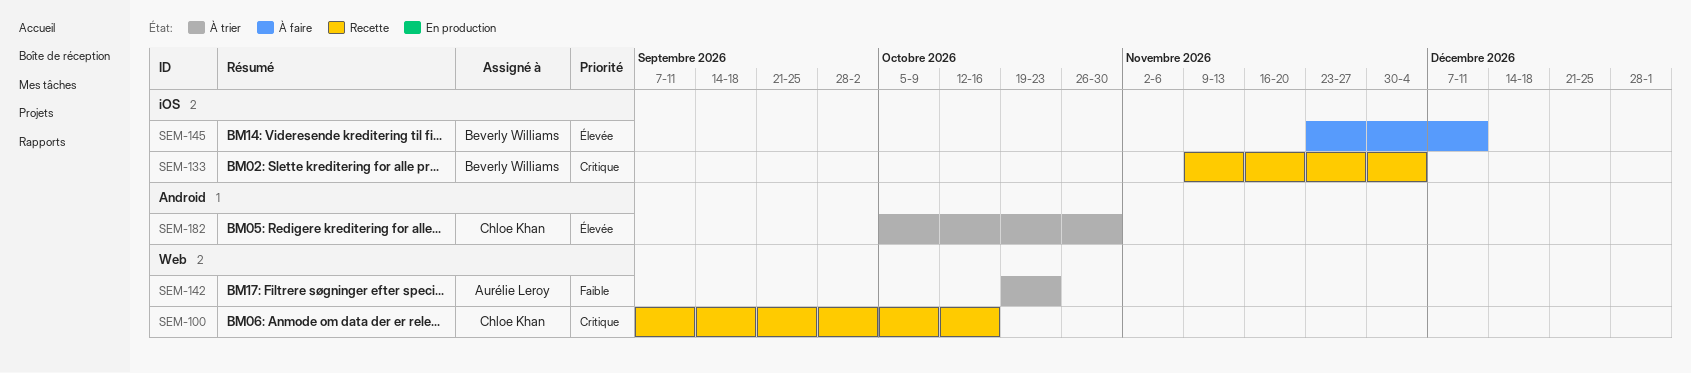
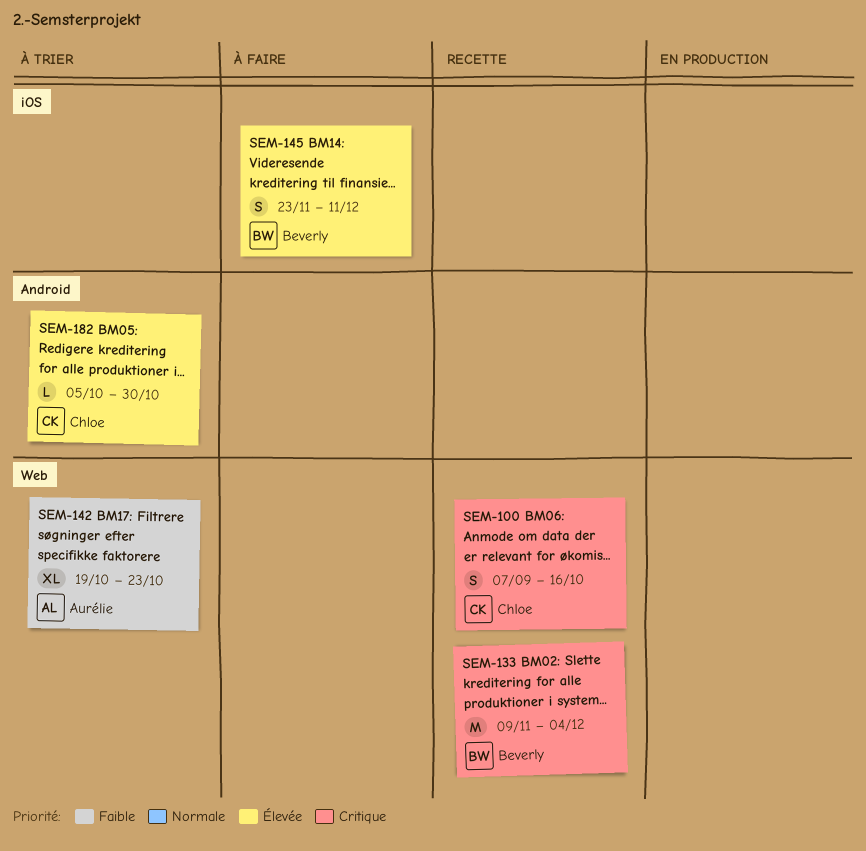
SEM-133, label: iOS -> Web

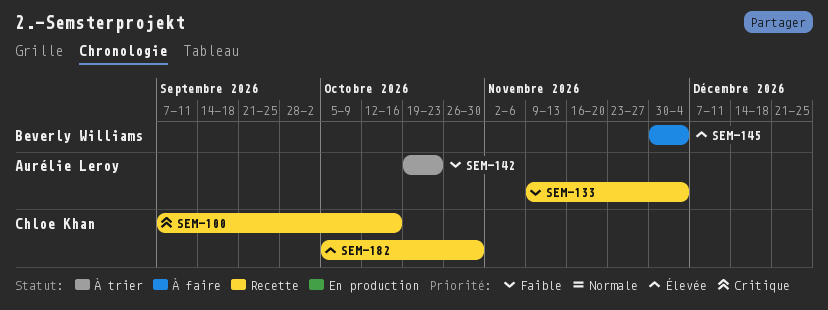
SEM-133, owner: Beverly Williams -> Aurélie Leroy
SEM-133, priority: Critique -> Faible
SEM-145, start: Nov 23 -> Nov 30
SEM-145, due: Dec 11 -> Dec 4
SEM-182, status: À trier -> Recette

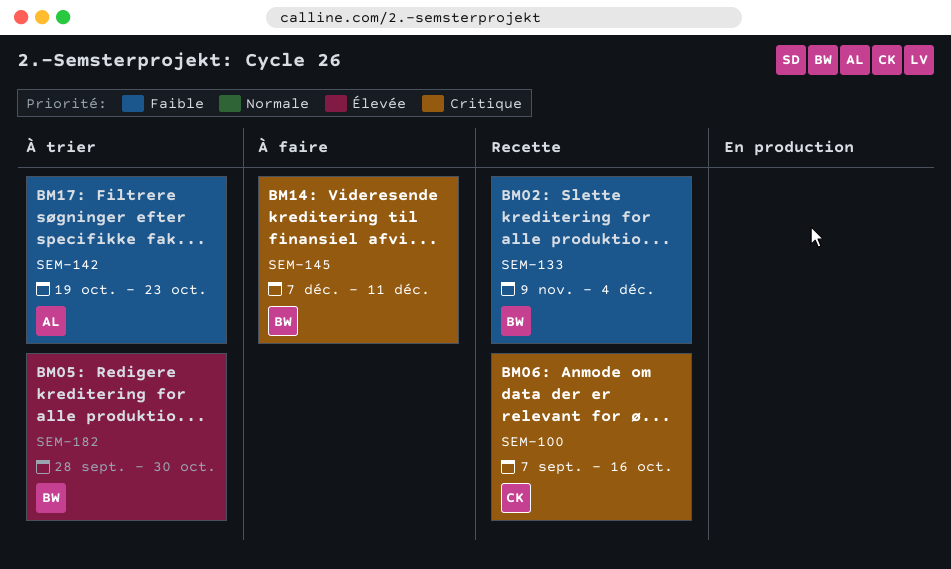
SEM-133, owner: Aurélie Leroy -> Beverly Williams
SEM-145, priority: Élevée -> Critique
SEM-145, start: Nov 30 -> Dec 7
SEM-145, due: Dec 4 -> Dec 11
SEM-182, status: Recette -> À trier
SEM-182, owner: Chloe Khan -> Beverly Williams
SEM-182, start: Oct 5 -> Sep 28

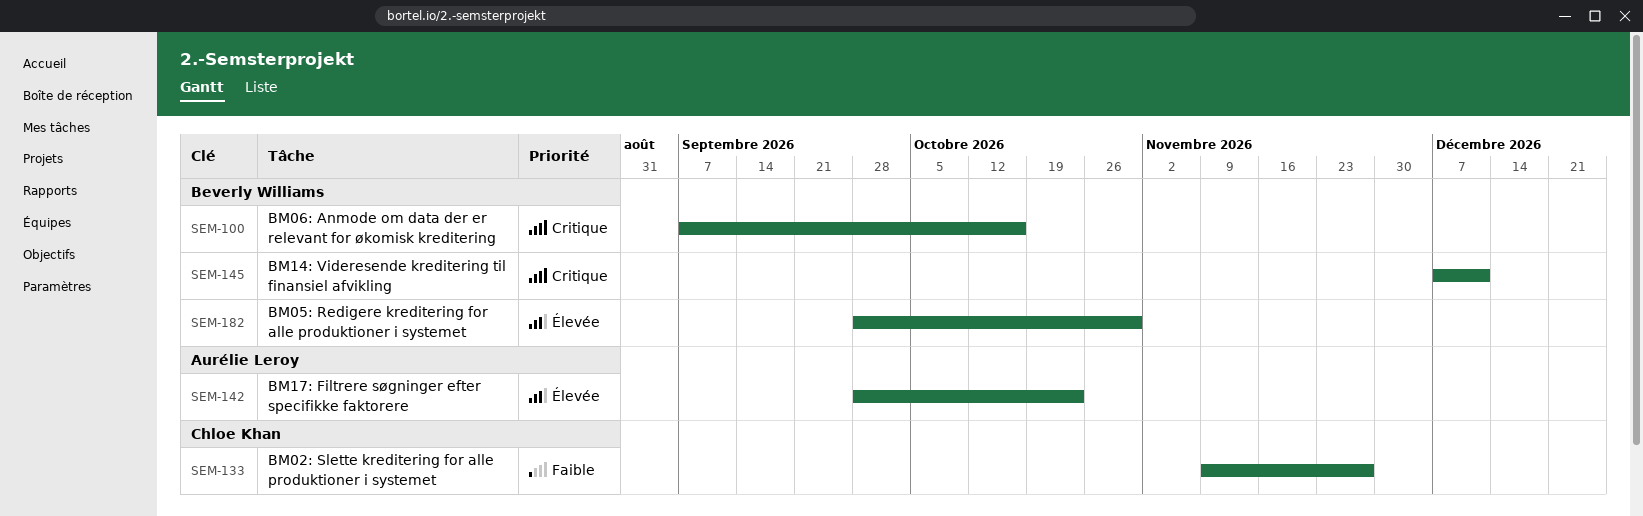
SEM-100, owner: Chloe Khan -> Beverly Williams
SEM-133, owner: Beverly Williams -> Chloe Khan
SEM-133, due: Dec 4 -> Nov 27
SEM-142, priority: Faible -> Élevée
SEM-142, start: Oct 19 -> Sep 28

